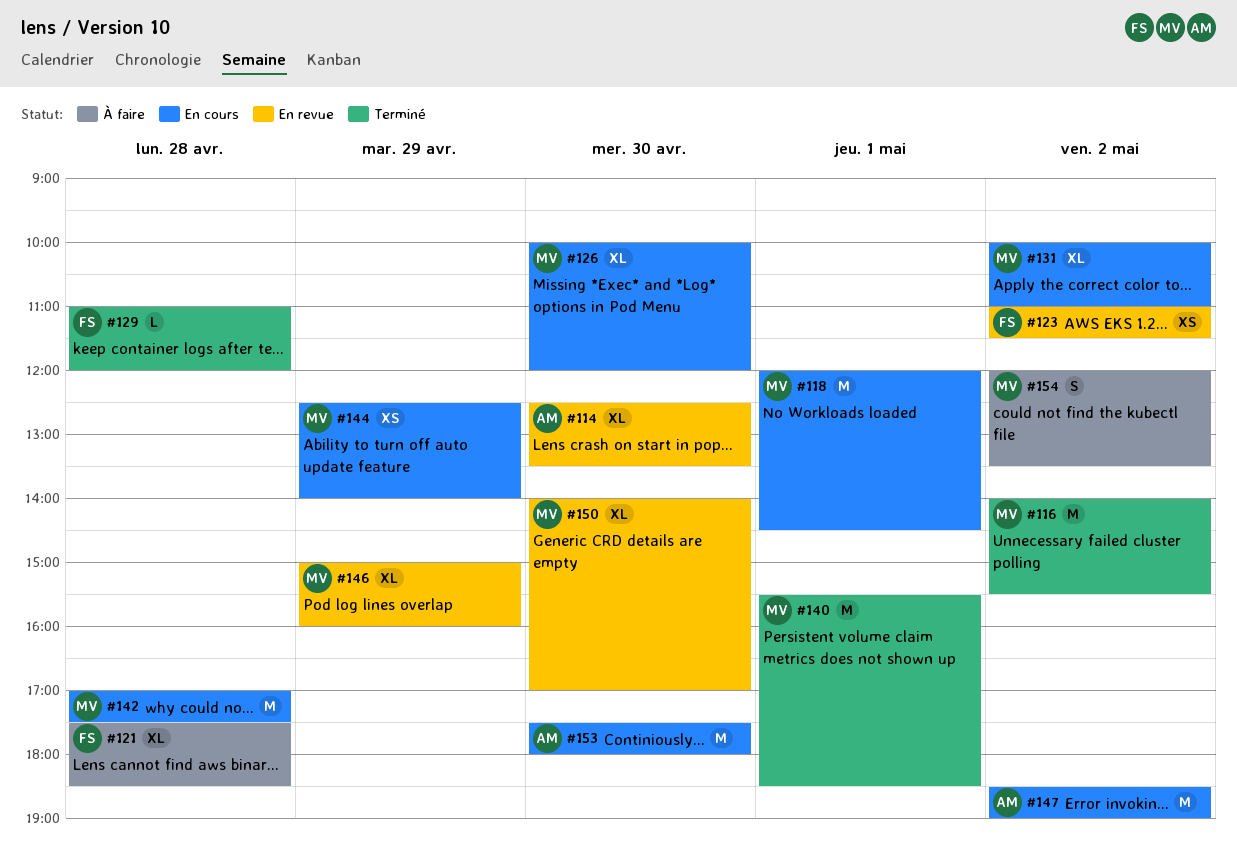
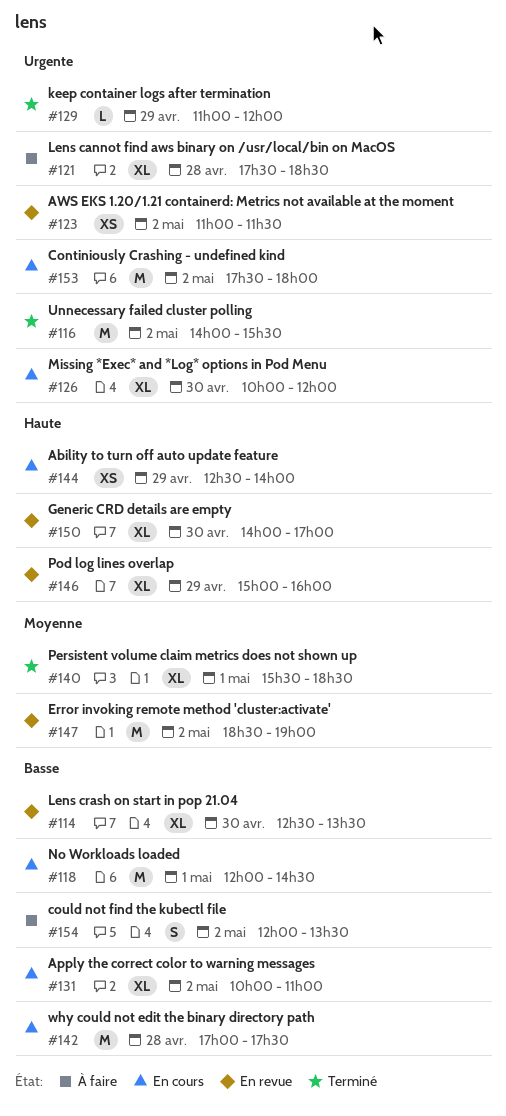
#129, day: Apr 28 -> Apr 29
#140, estimate: M -> XL
#147, status: En cours -> En revue
#153, day: Apr 30 -> May 2

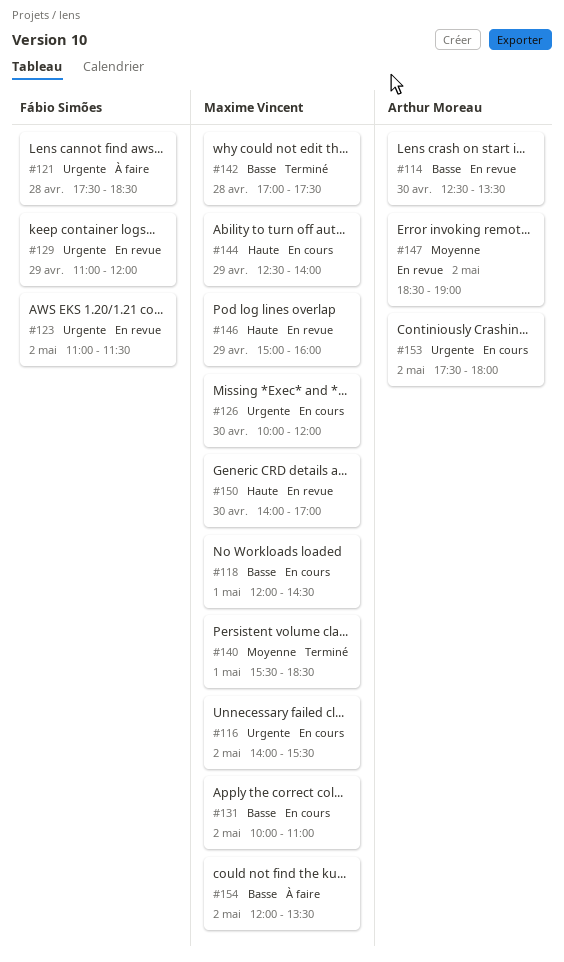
#116, status: Terminé -> En cours
#129, status: Terminé -> En revue
#142, status: En cours -> Terminé

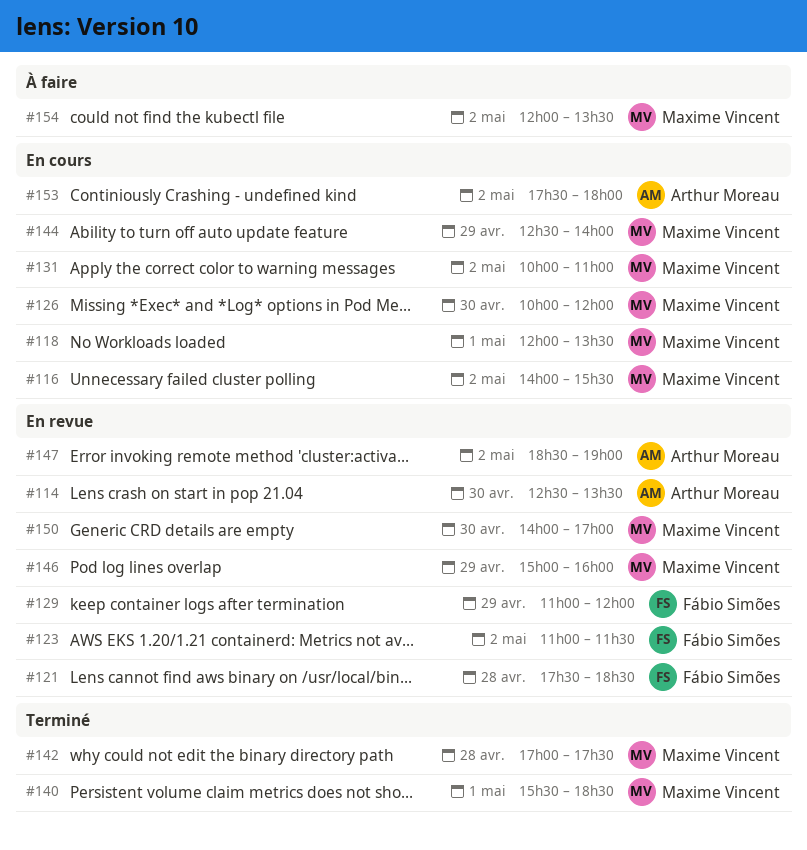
#118, ends: 14:30 -> 13:30
#121, status: À faire -> En revue

